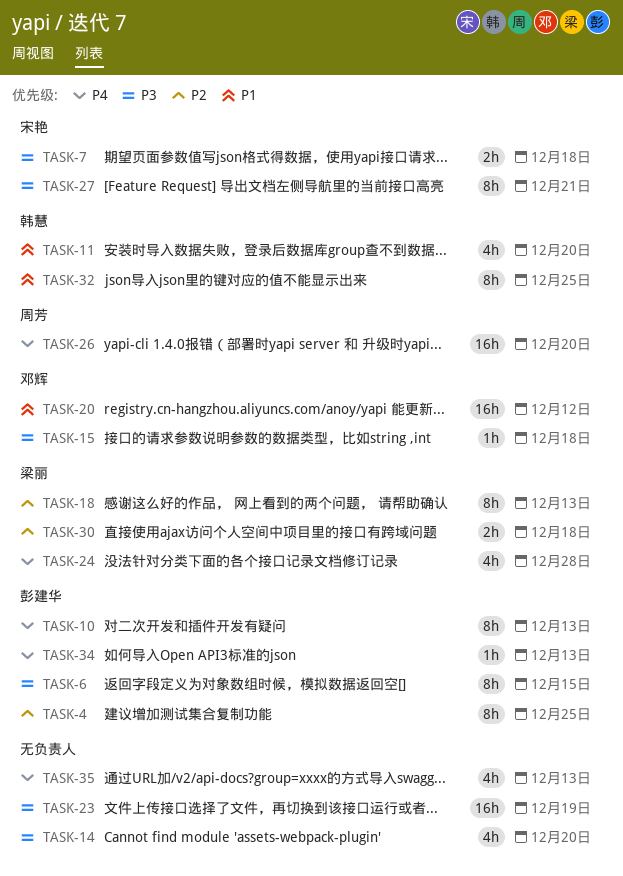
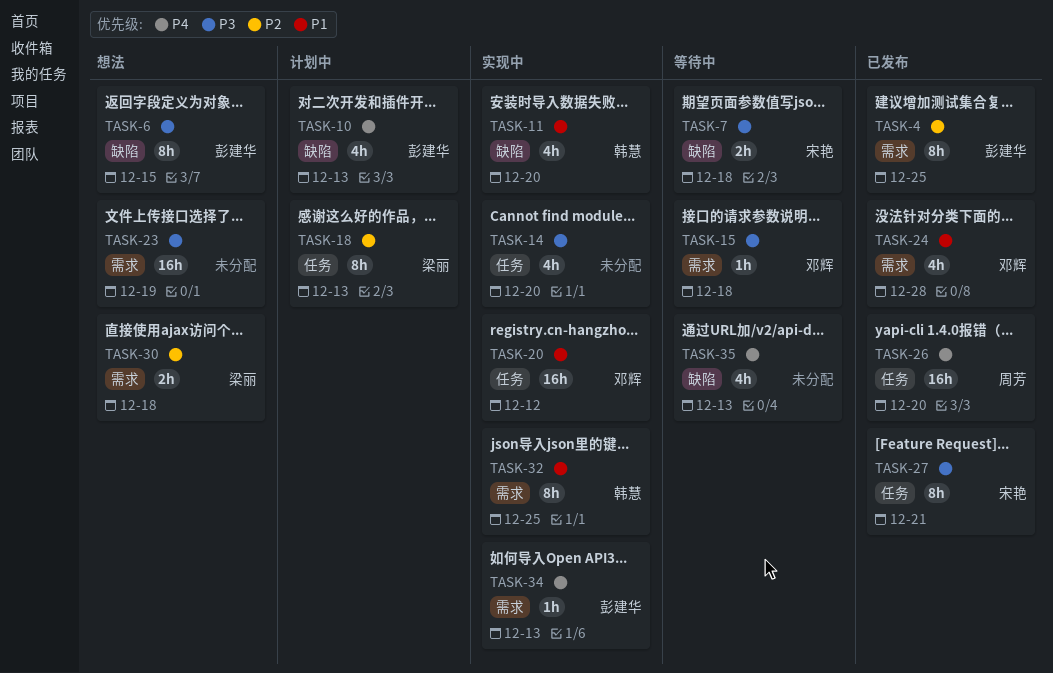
TASK-10, estimate: 8h -> 4h
TASK-24, owner: 梁丽 -> 邓辉
TASK-24, priority: P4 -> P1

